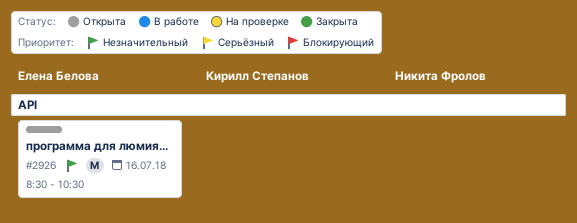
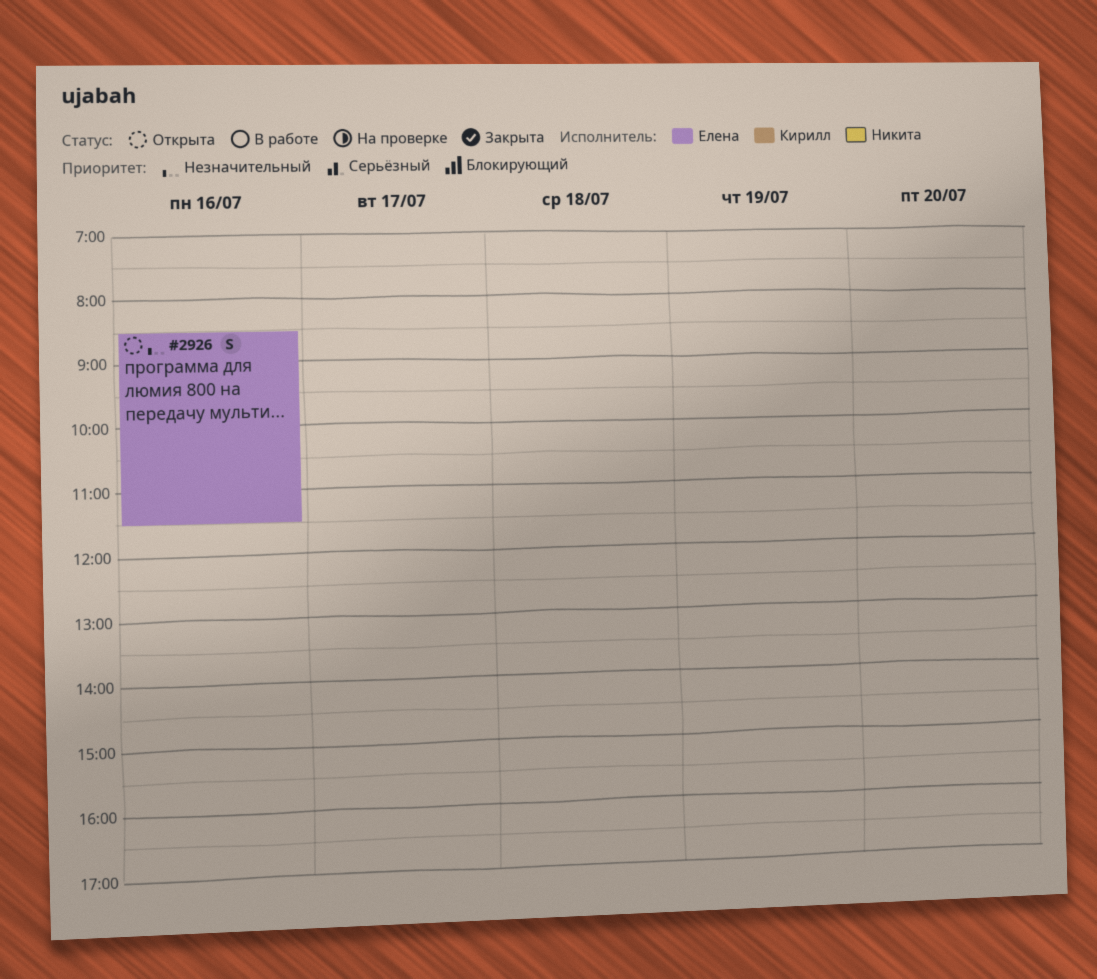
#2926, estimate: M -> S
#2926, ends: 10:30 -> 11:30

